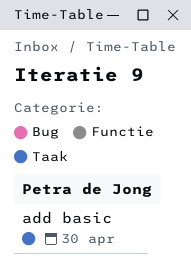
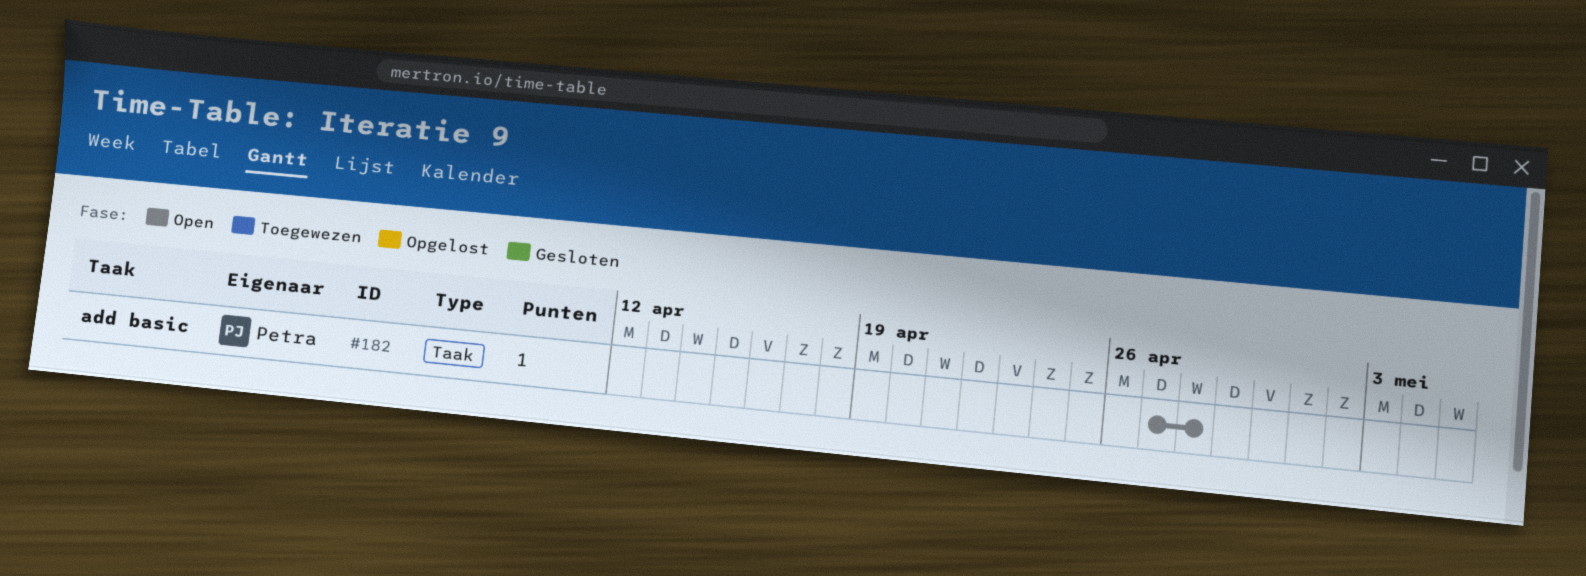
add basic, due: Apr 30 -> Apr 28

